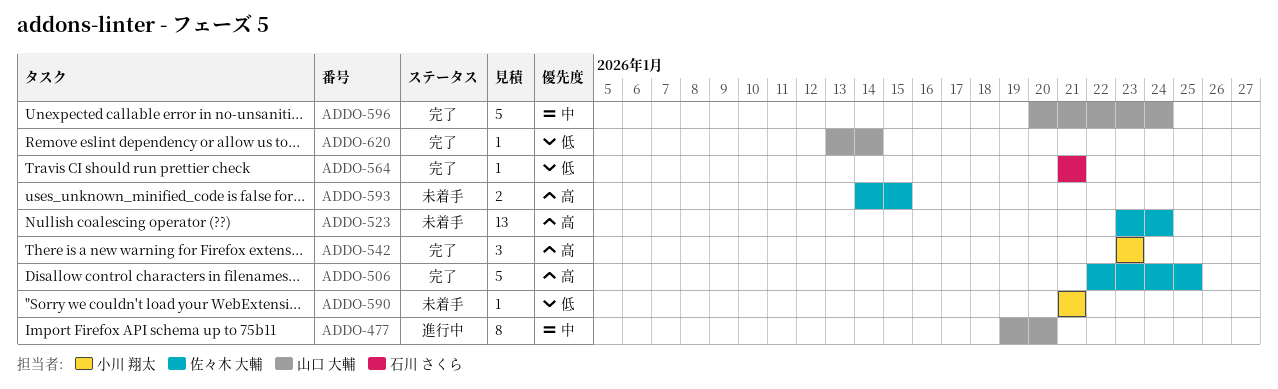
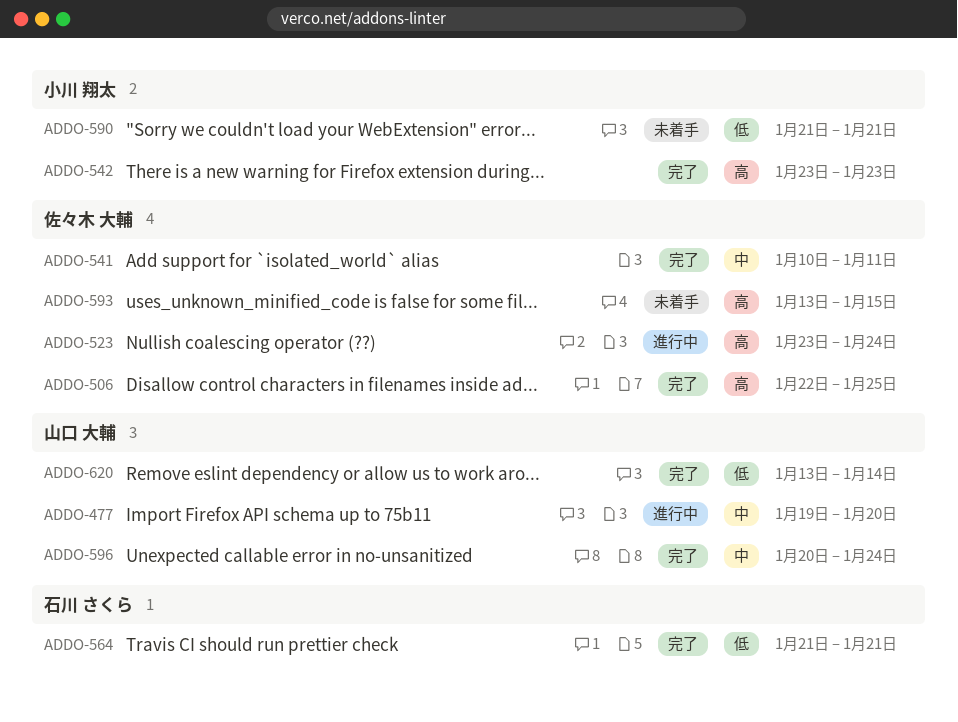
ADDO-523, status: 未着手 -> 進行中
ADDO-541: none -> present
ADDO-593, start: Jan 14 -> Jan 13

